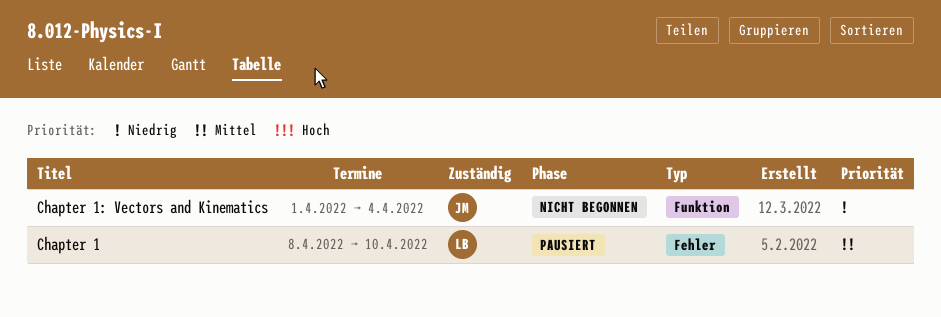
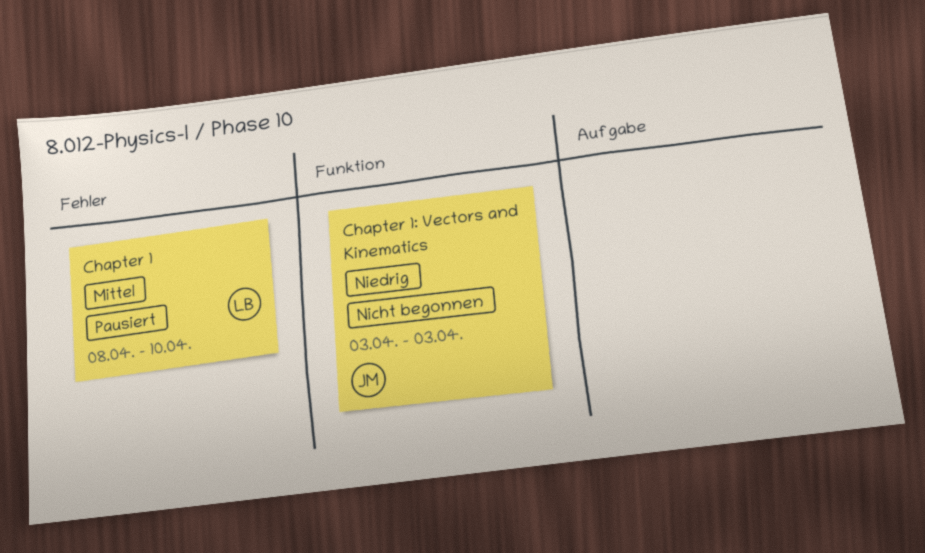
Chapter 1: Vectors and Kinematics, start: Apr 1 -> Apr 3
Chapter 1: Vectors and Kinematics, due: Apr 4 -> Apr 3

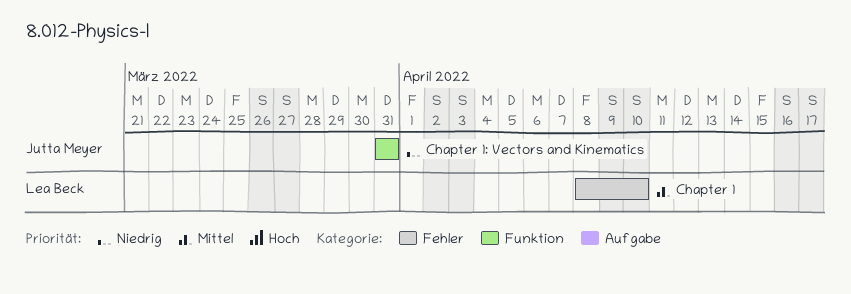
Chapter 1: Vectors and Kinematics, start: Apr 3 -> Mar 31
Chapter 1: Vectors and Kinematics, due: Apr 3 -> Mar 31

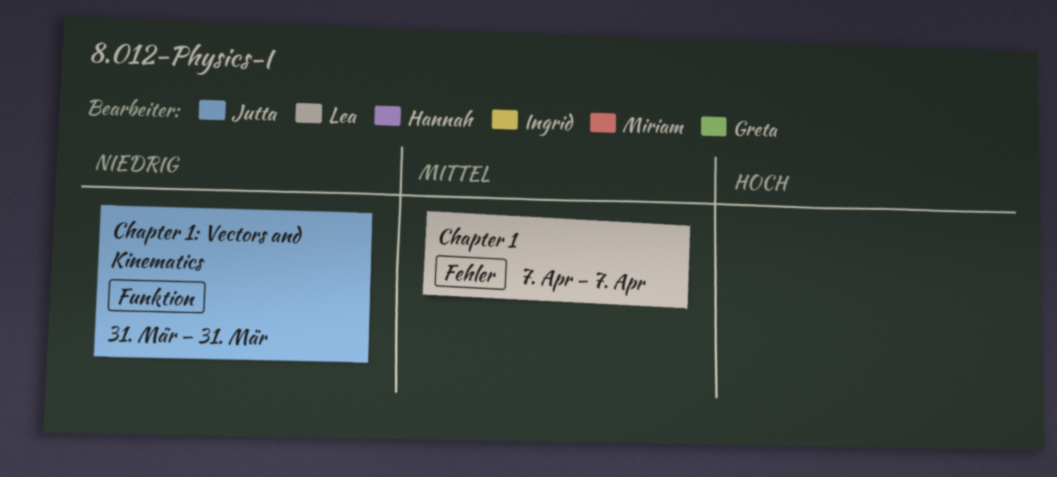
Chapter 1, start: Apr 8 -> Apr 7
Chapter 1, due: Apr 10 -> Apr 7

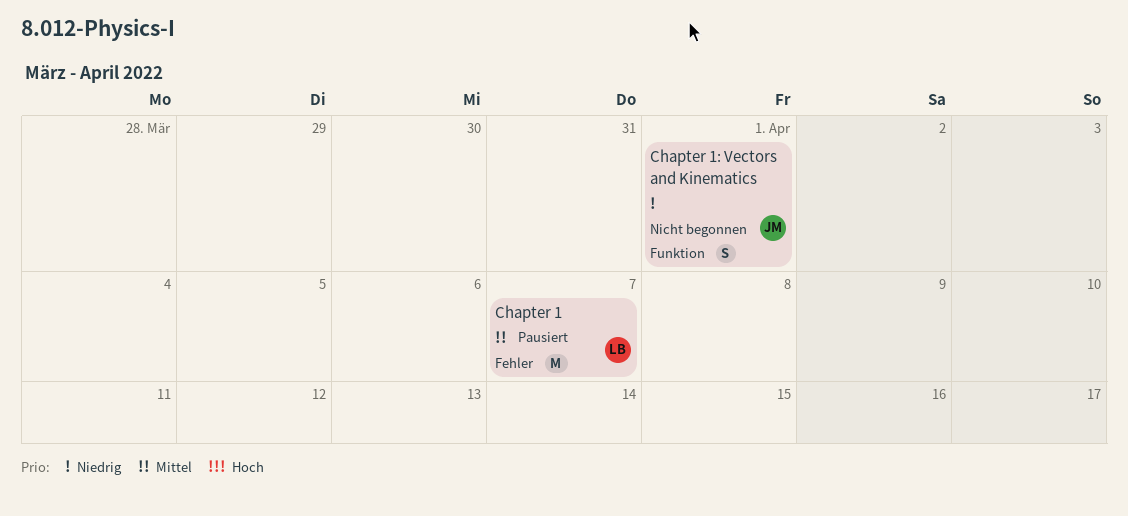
Chapter 1: Vectors and Kinematics, due: Mar 31 -> Apr 1

